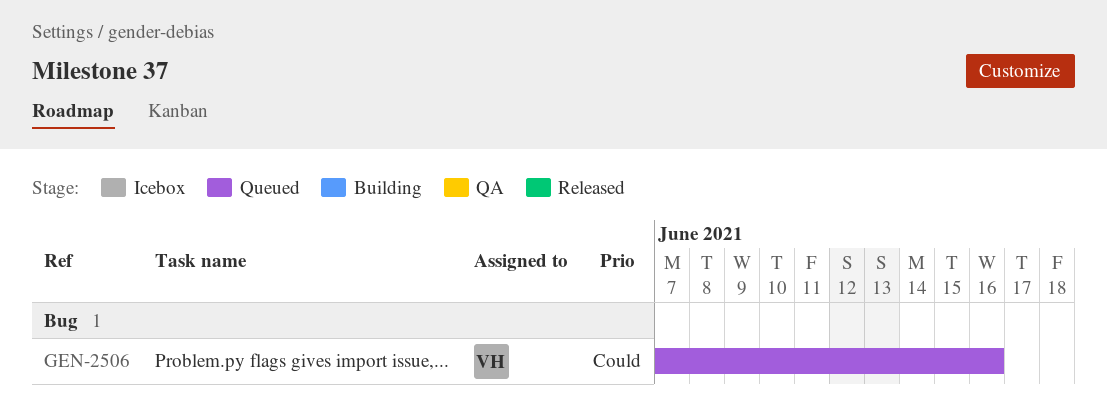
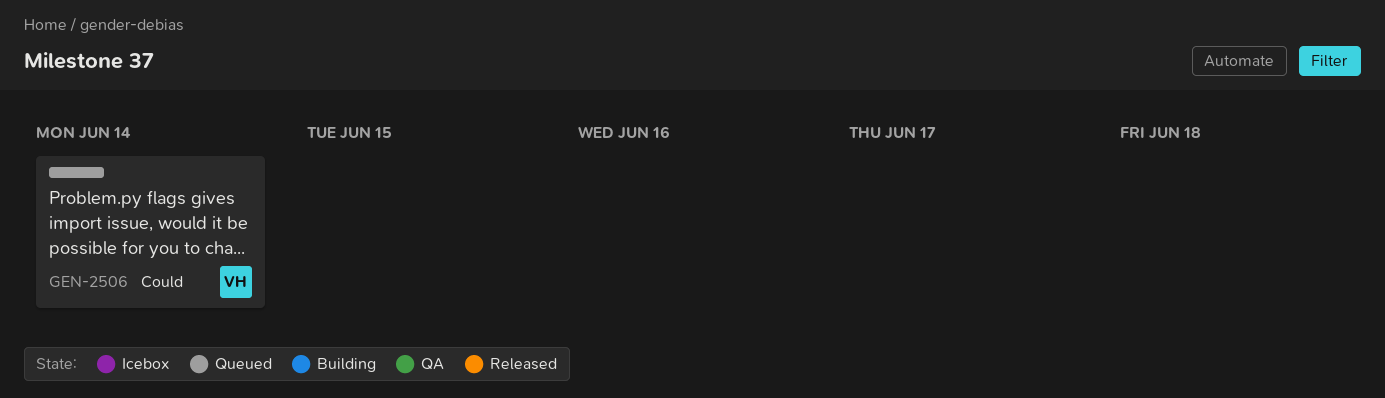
GEN-2506, due: Jun 16 -> Jun 14

